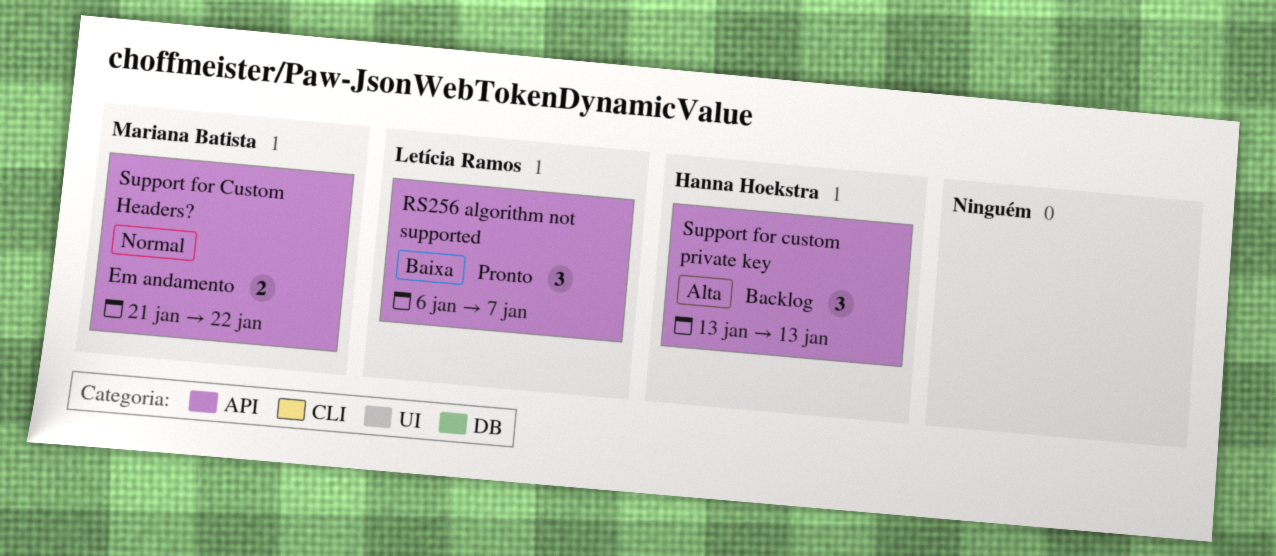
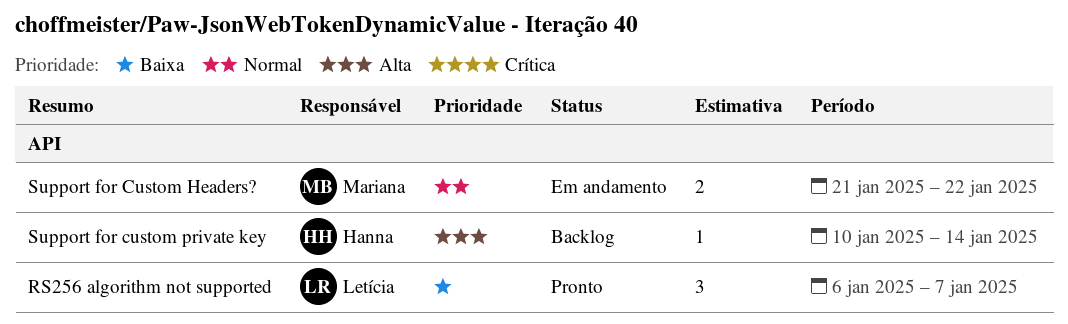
Support for custom private key, estimate: 3 -> 1
Support for custom private key, start: Jan 13 -> Jan 10
Support for custom private key, due: Jan 13 -> Jan 14

